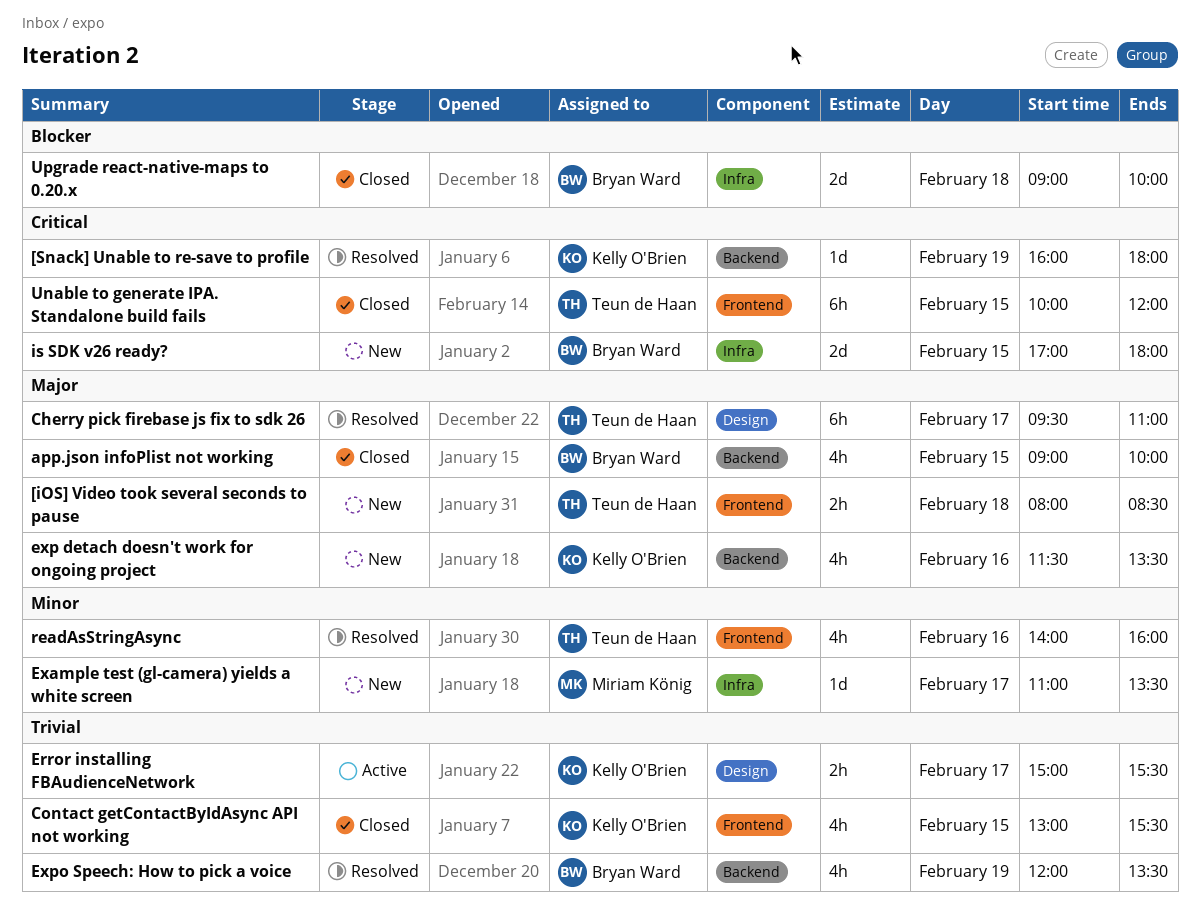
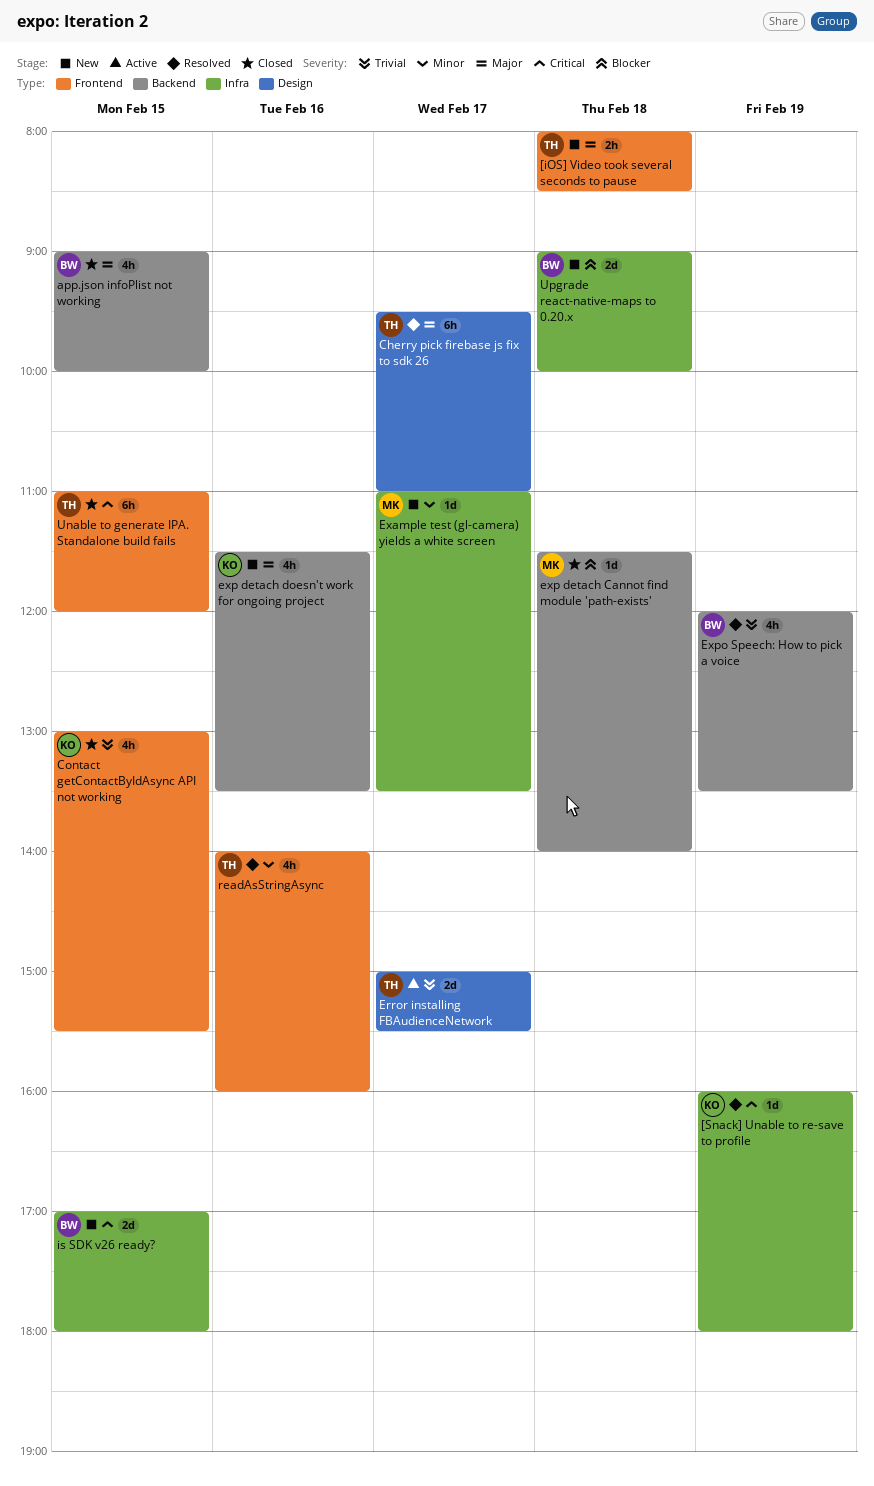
[Snack] Unable to re-save to profile, label: Backend -> Infra
Error installing FBAudienceNetwork, owner: Kelly O'Brien -> Teun de Haan
Error installing FBAudienceNetwork, estimate: 2h -> 2d
exp detach Cannot find module 'path-exists': none -> present
Unable to generate IPA. Standalone build fails, begins: 10:00 -> 11:00
Upgrade react-native-maps to 0.20.x, status: Closed -> New

